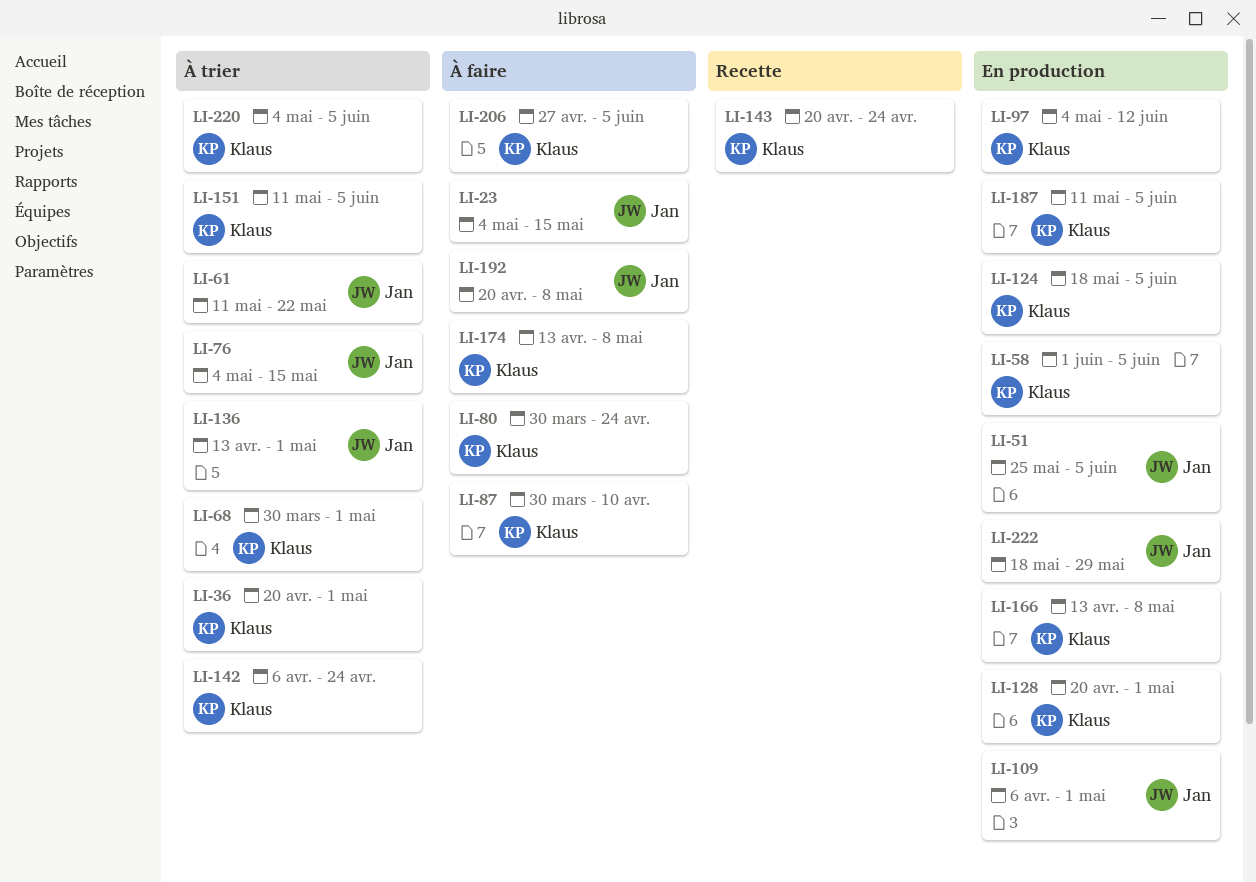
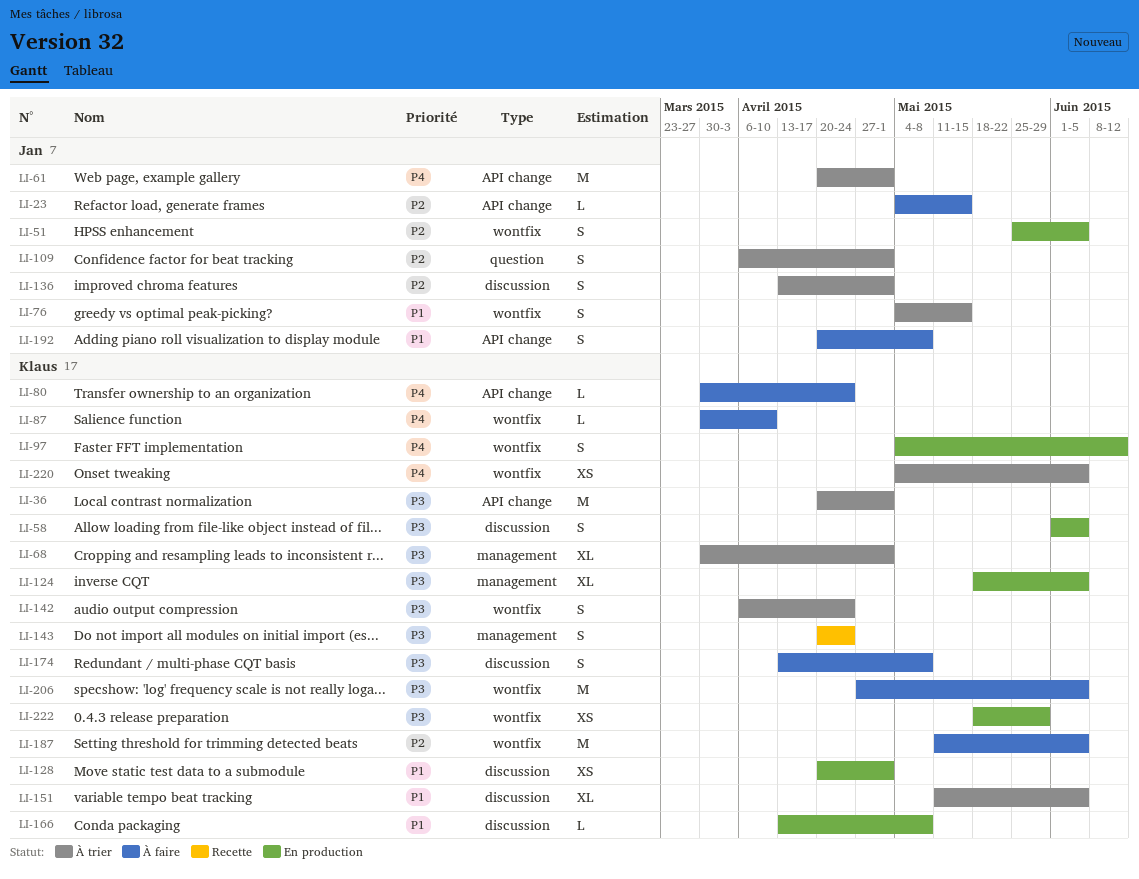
LI-61, start: May 11 -> Apr 20
LI-61, due: May 22 -> May 1
LI-109, status: En production -> À trier
LI-187, status: En production -> À faire
LI-222, owner: Jan -> Klaus

